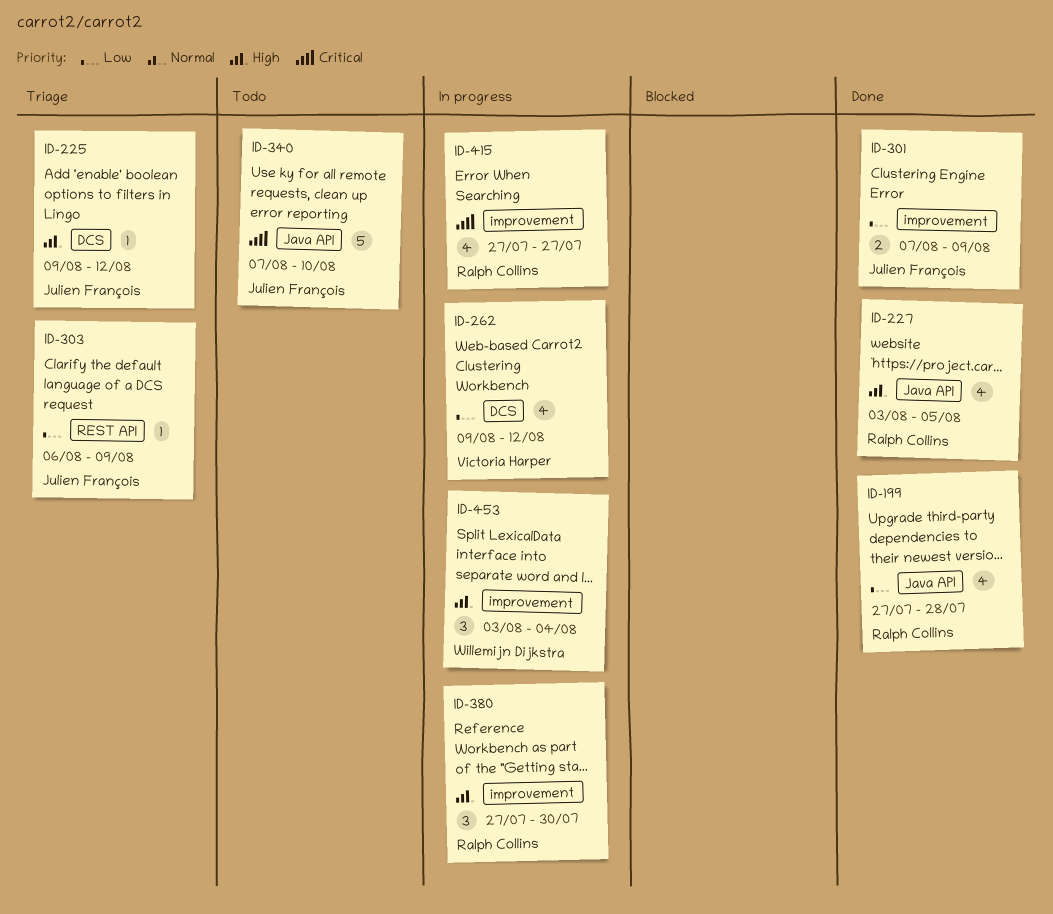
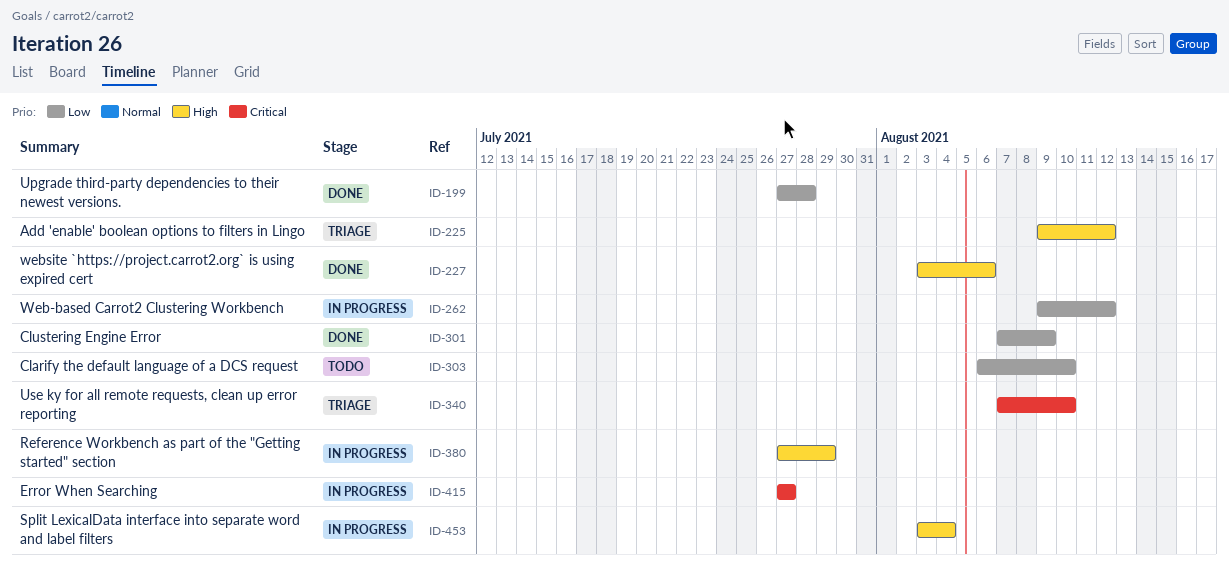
ID-227, due: Aug 5 -> Aug 6
ID-303, status: Triage -> Todo
ID-303, due: Aug 9 -> Aug 10
ID-340, status: Todo -> Triage
ID-380, due: Jul 30 -> Jul 29

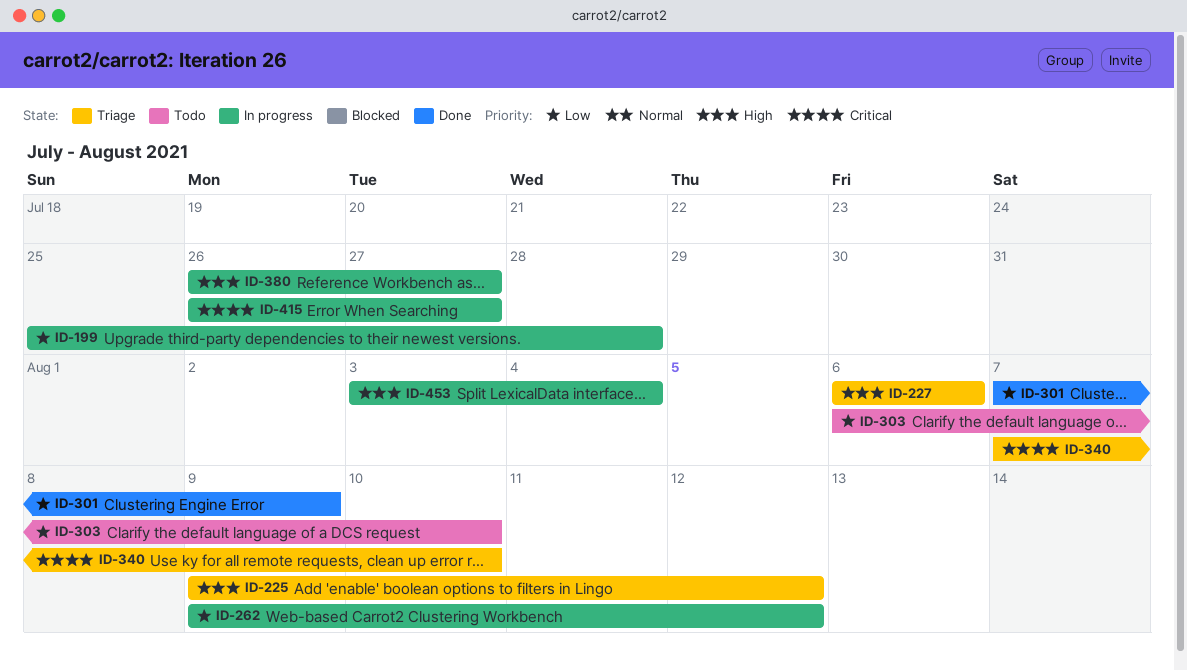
ID-199, status: Done -> In progress
ID-199, start: Jul 27 -> Jul 25
ID-227, status: Done -> Triage
ID-227, start: Aug 3 -> Aug 6
ID-380, start: Jul 27 -> Jul 26
ID-380, due: Jul 29 -> Jul 27
ID-415, start: Jul 27 -> Jul 26

